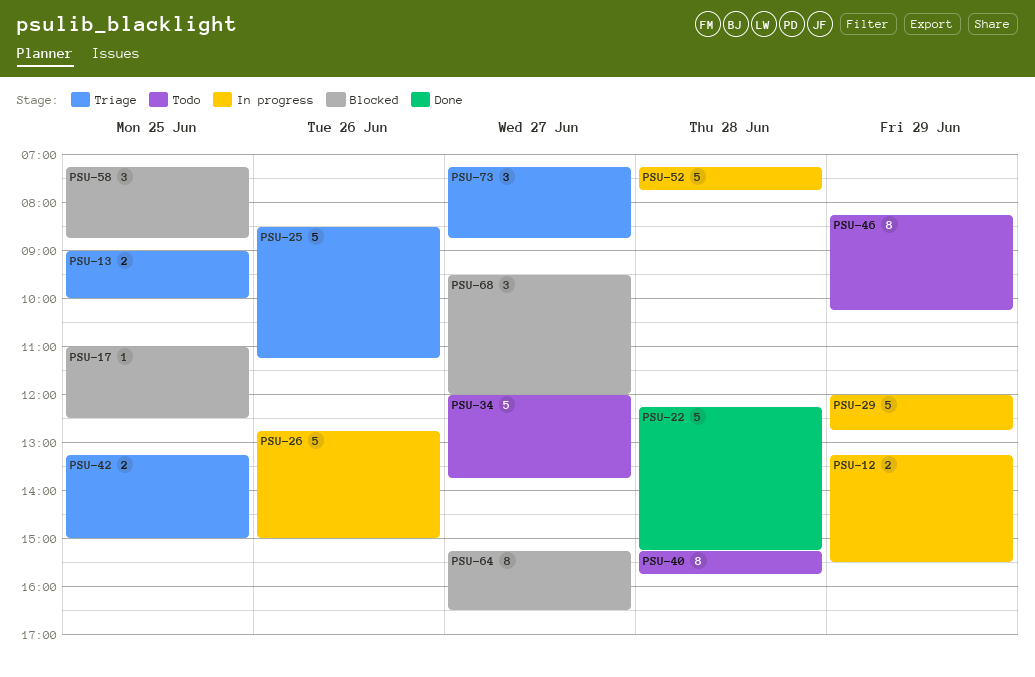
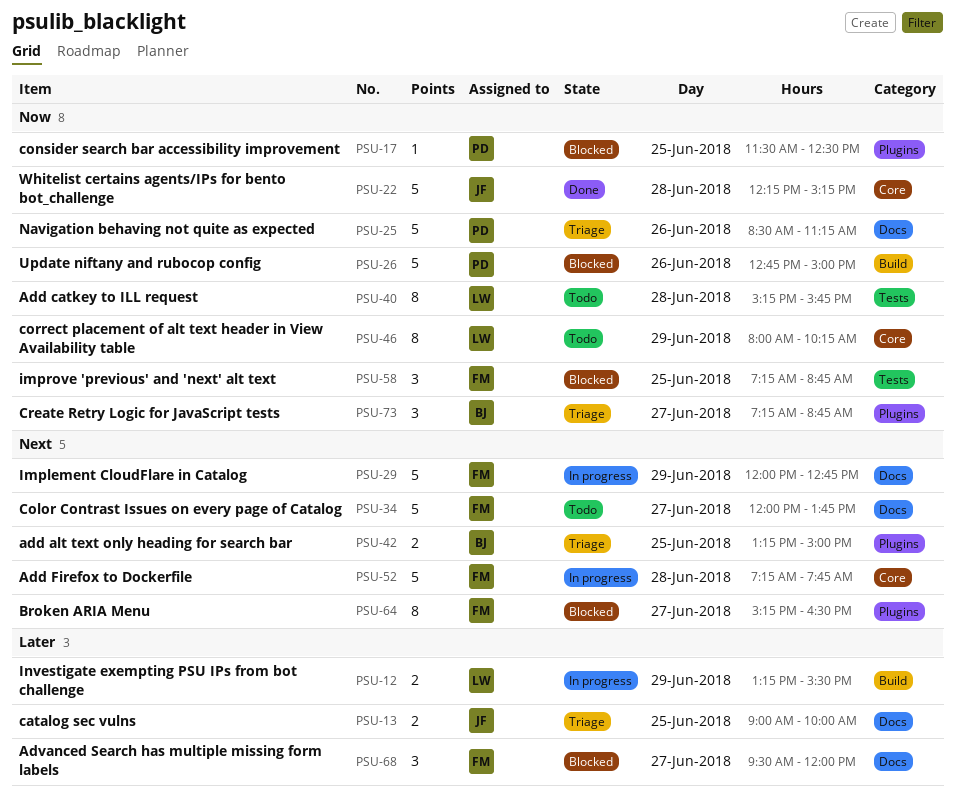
PSU-17, begins: 11:00 -> 11:30
PSU-26, status: In progress -> Blocked
PSU-46, begins: 08:15 -> 08:00

